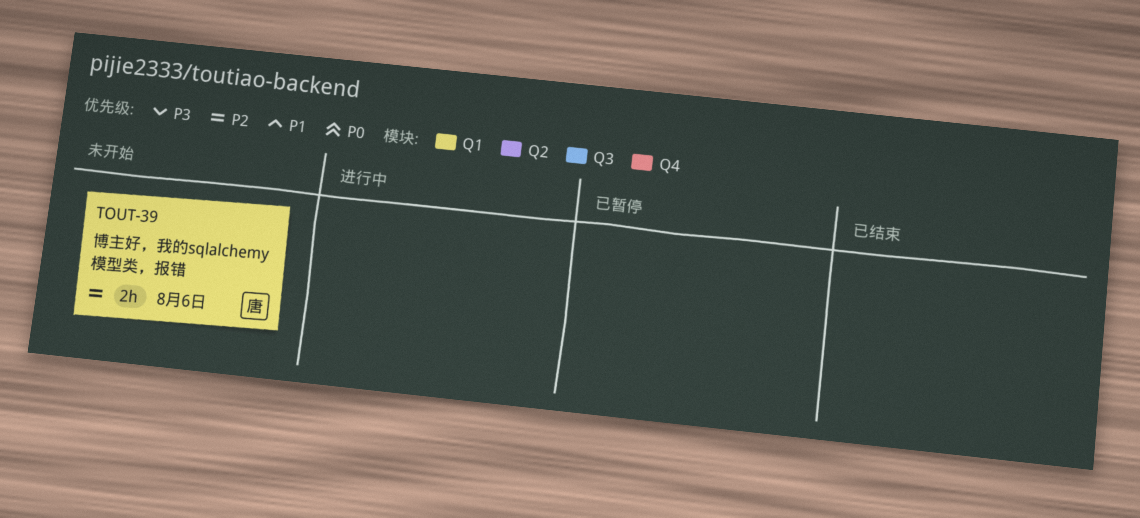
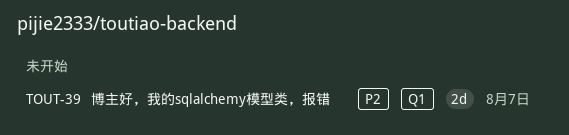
TOUT-39, estimate: 2h -> 2d
TOUT-39, due: Aug 6 -> Aug 7

